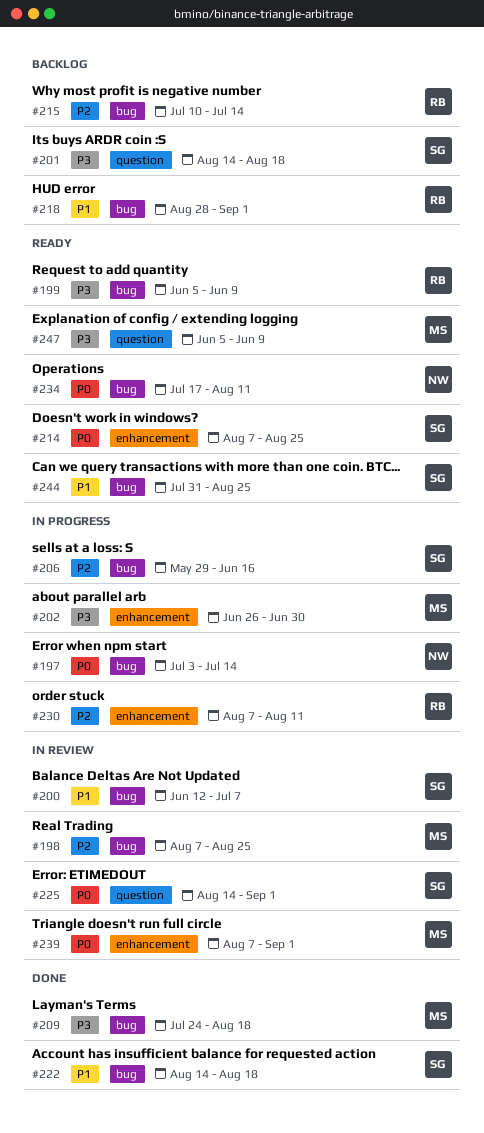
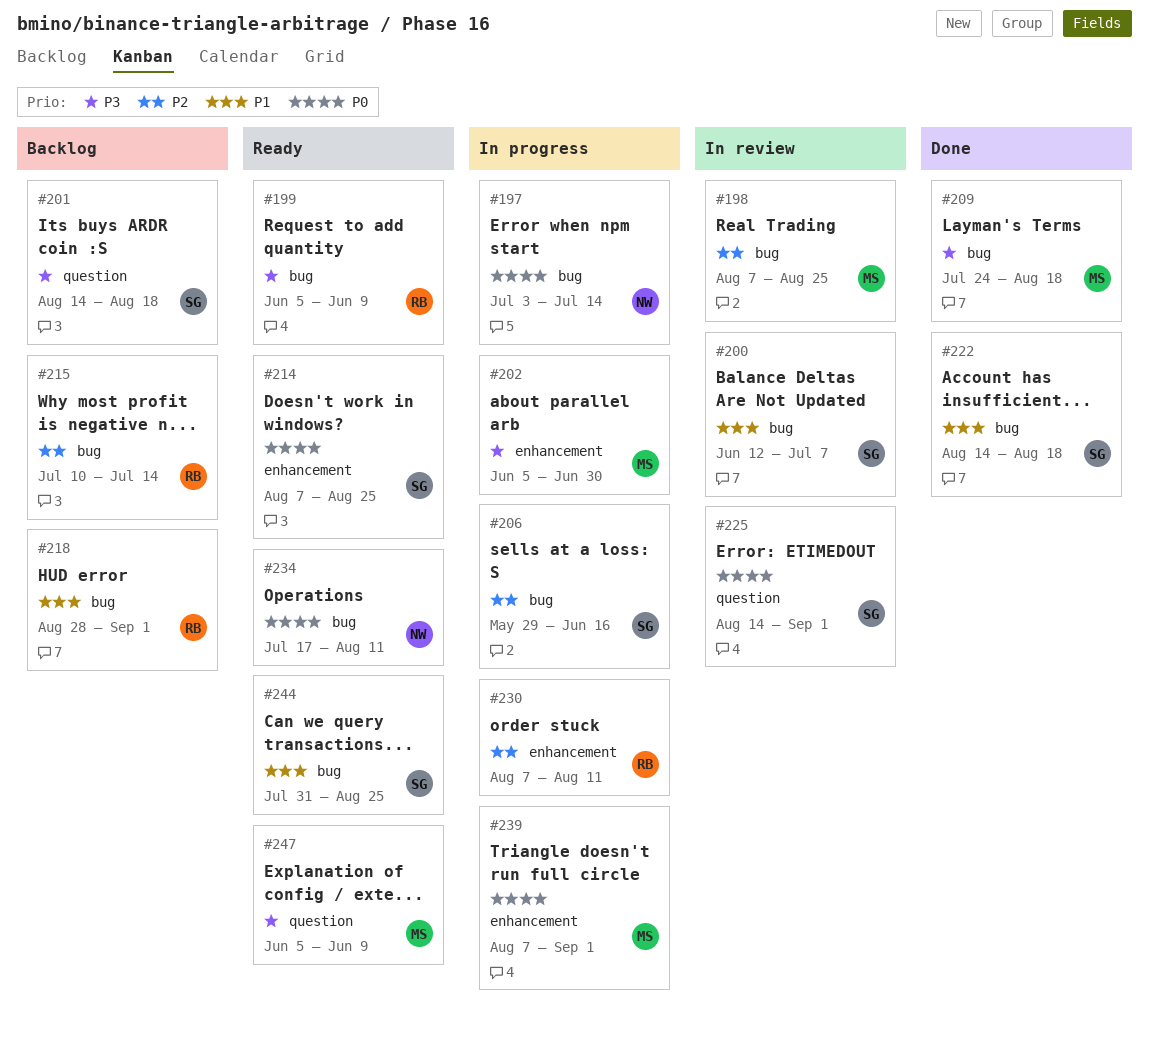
#202, start: Jun 26 -> Jun 5
#239, status: In review -> In progress

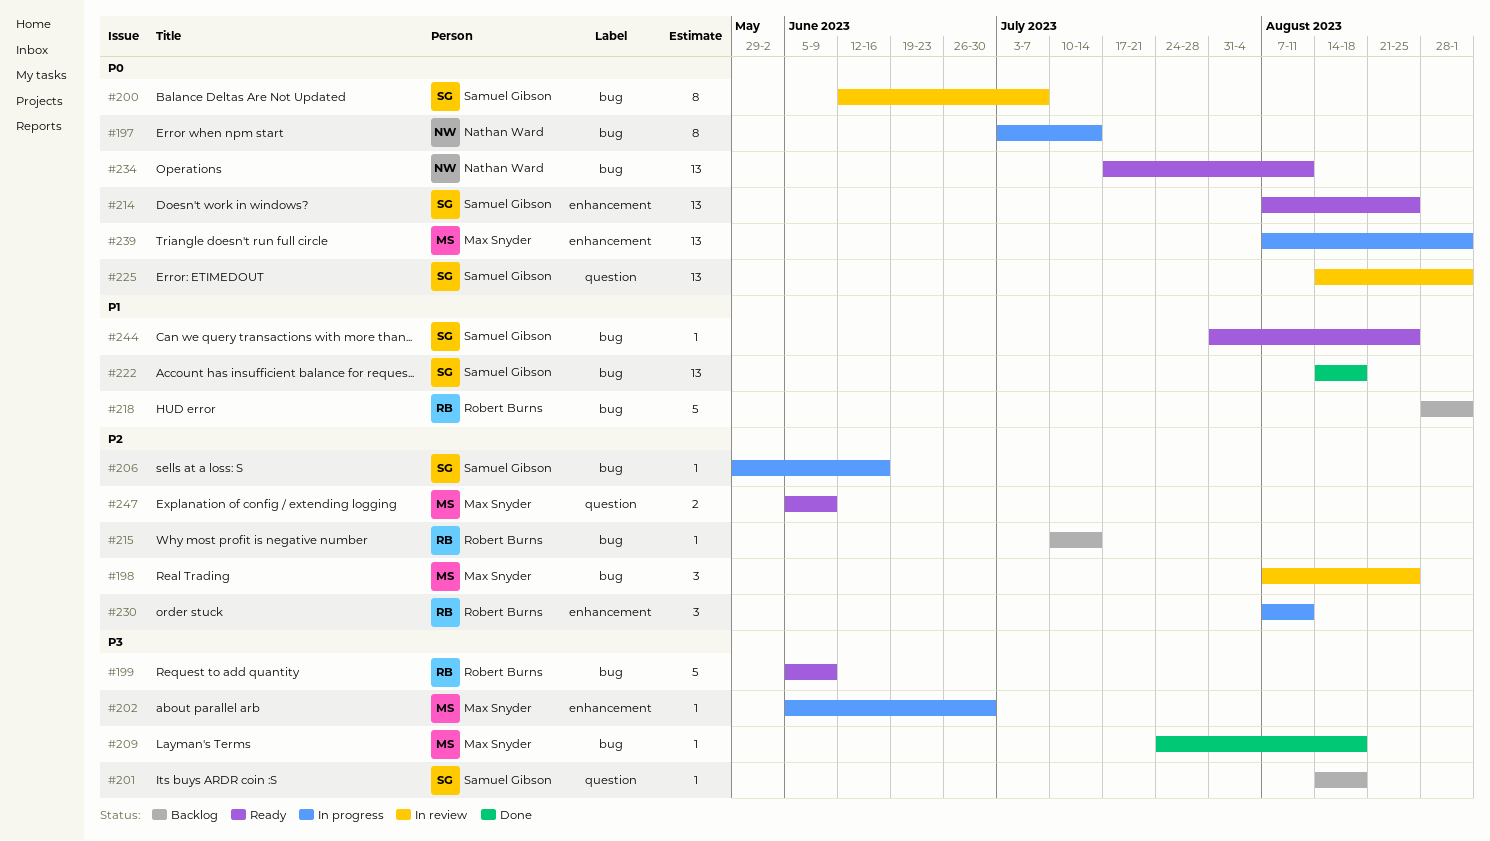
#200, priority: P1 -> P0
#247, priority: P3 -> P2

